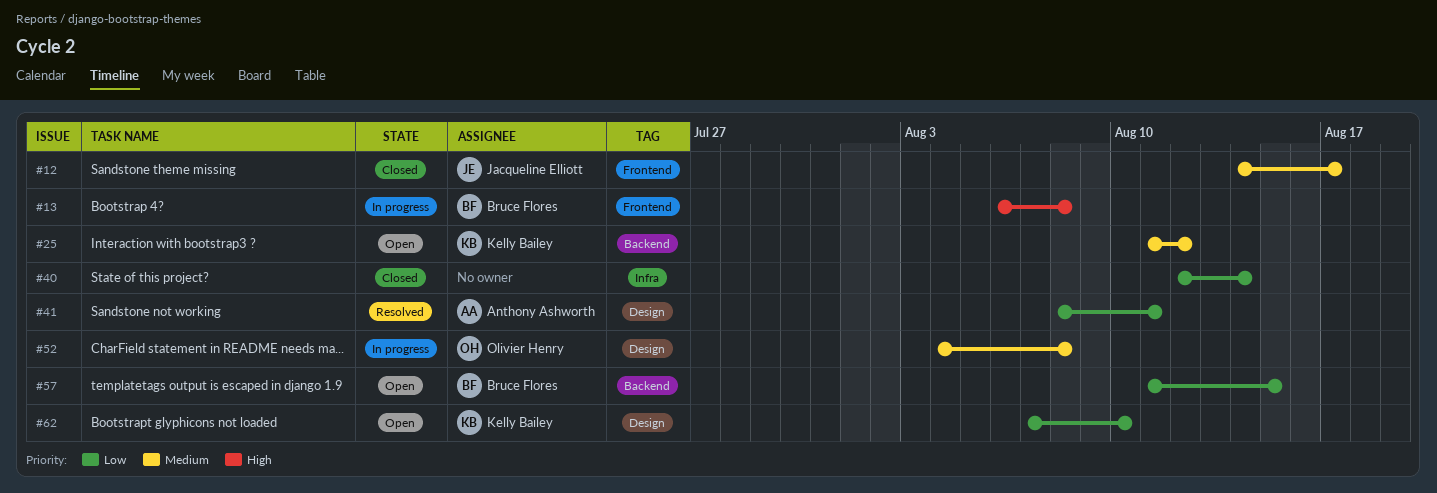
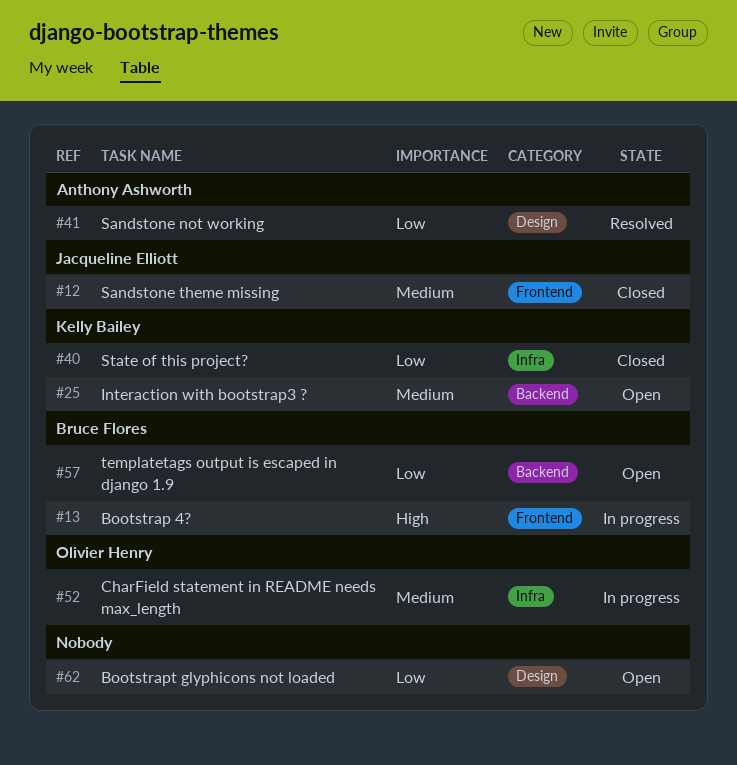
#40, owner: none -> Kelly Bailey
#52, label: Design -> Infra
#62, owner: Kelly Bailey -> none

